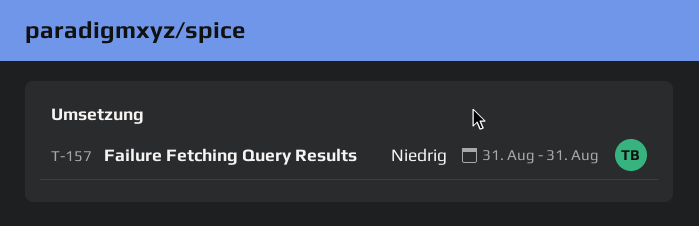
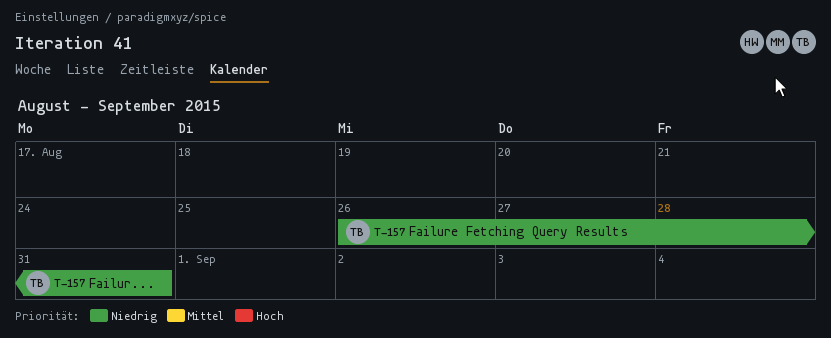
T-157, start: Aug 31 -> Aug 26

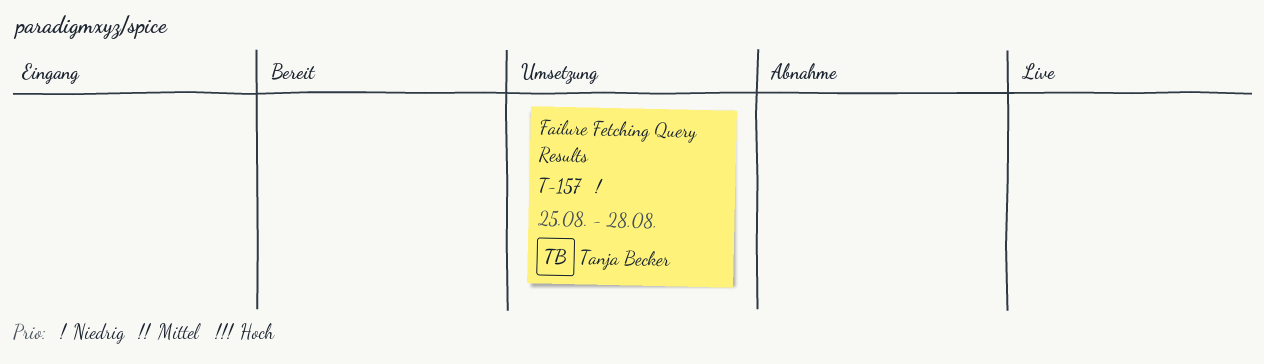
T-157, start: Aug 26 -> Aug 25
T-157, due: Aug 31 -> Aug 28

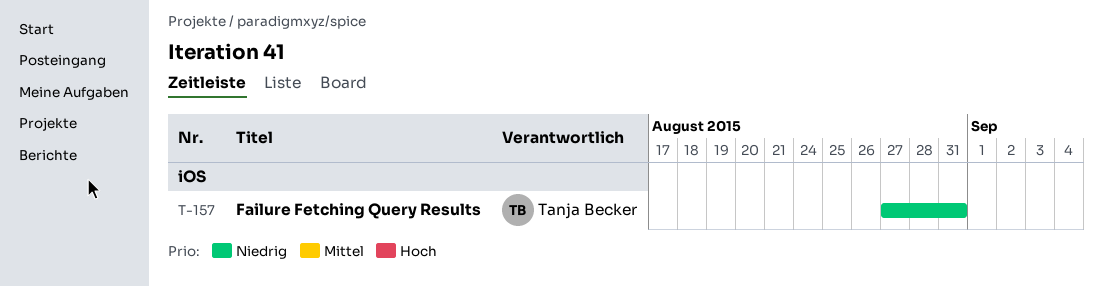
T-157, start: Aug 25 -> Aug 27
T-157, due: Aug 28 -> Aug 31

